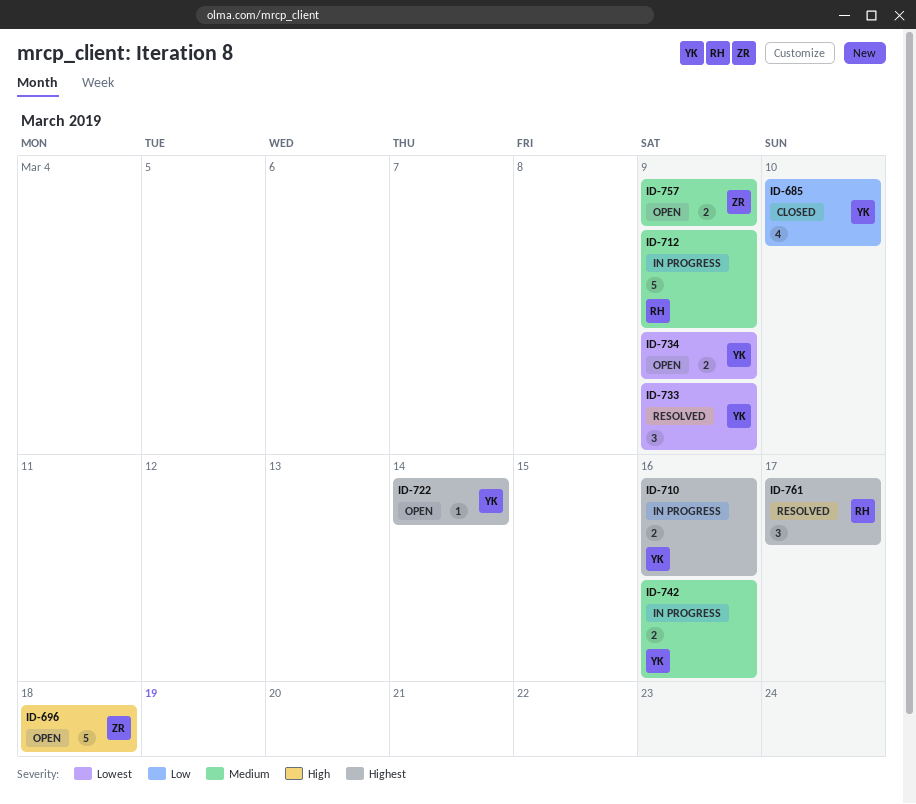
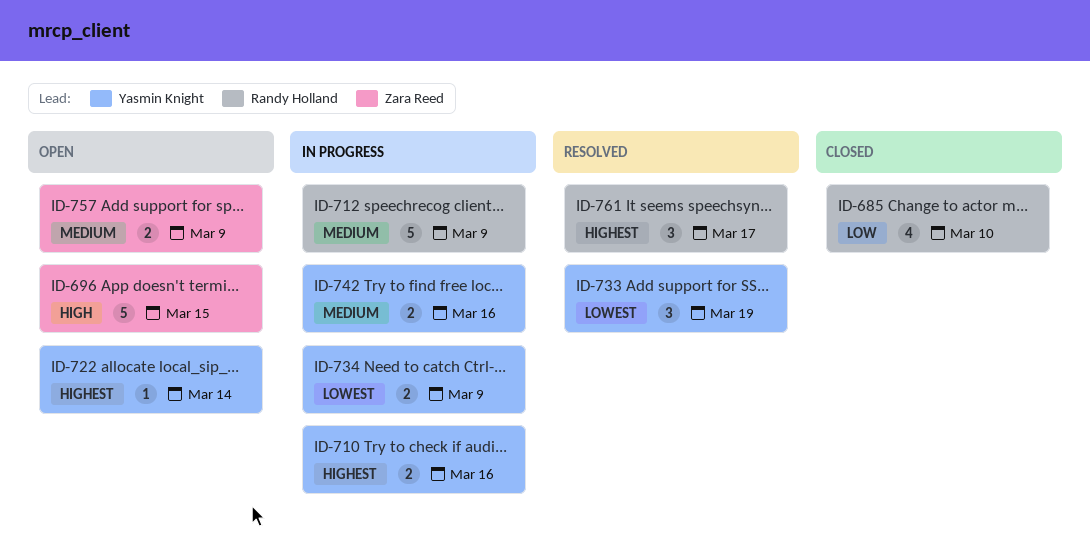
ID-685, owner: Yasmin Knight -> Randy Holland
ID-696, due: Mar 18 -> Mar 15
ID-733, due: Mar 9 -> Mar 19
ID-734, status: Open -> In progress

